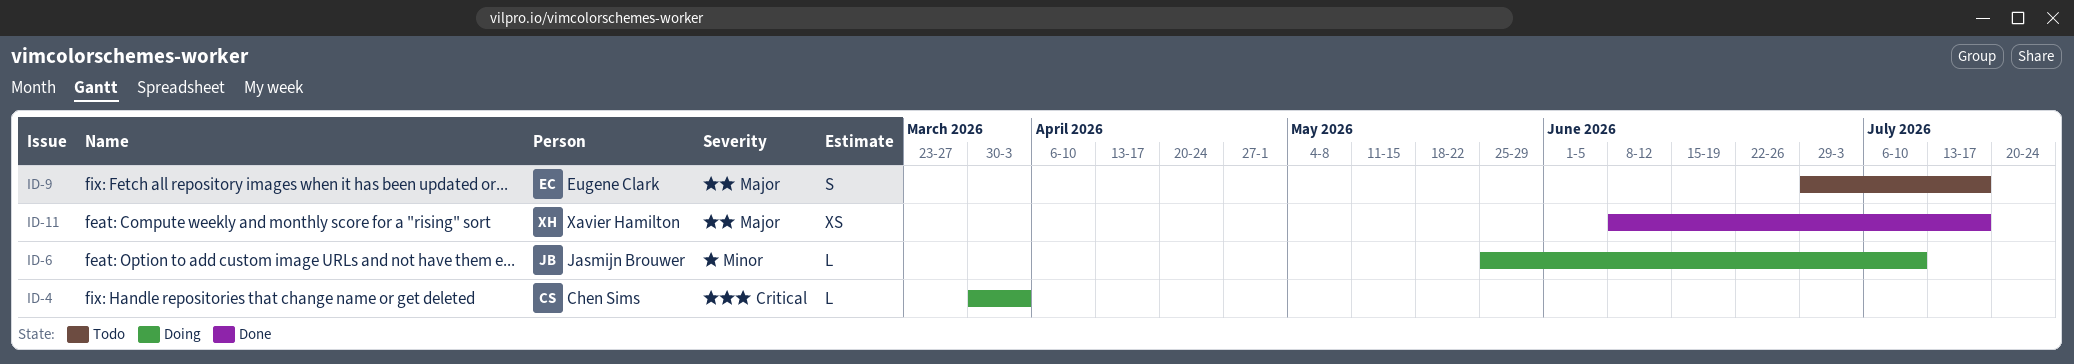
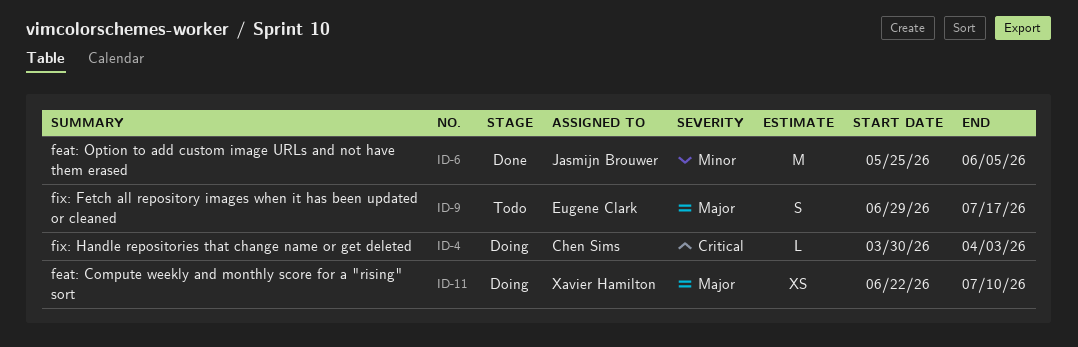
ID-6, status: Doing -> Done
ID-6, estimate: L -> M
ID-6, due: Jul 10 -> Jun 5
ID-11, status: Done -> Doing
ID-11, start: Jun 8 -> Jun 22
ID-11, due: Jul 17 -> Jul 10

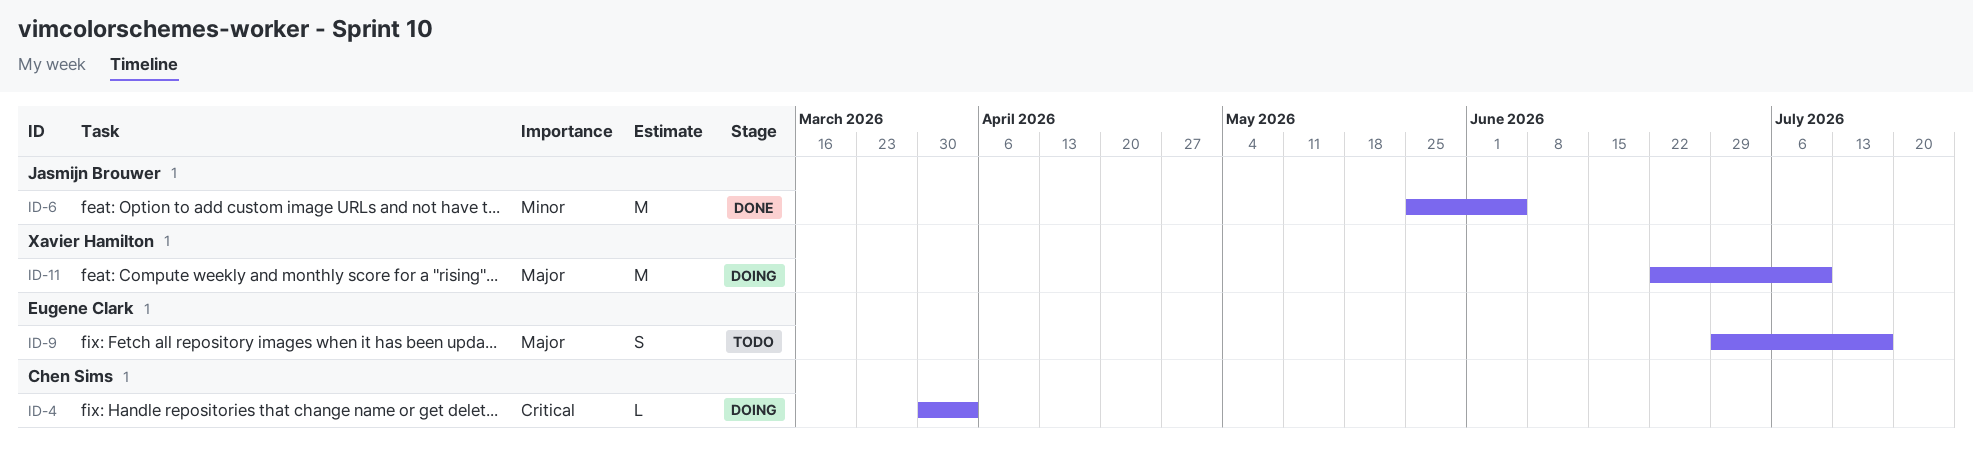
ID-11, estimate: XS -> M

